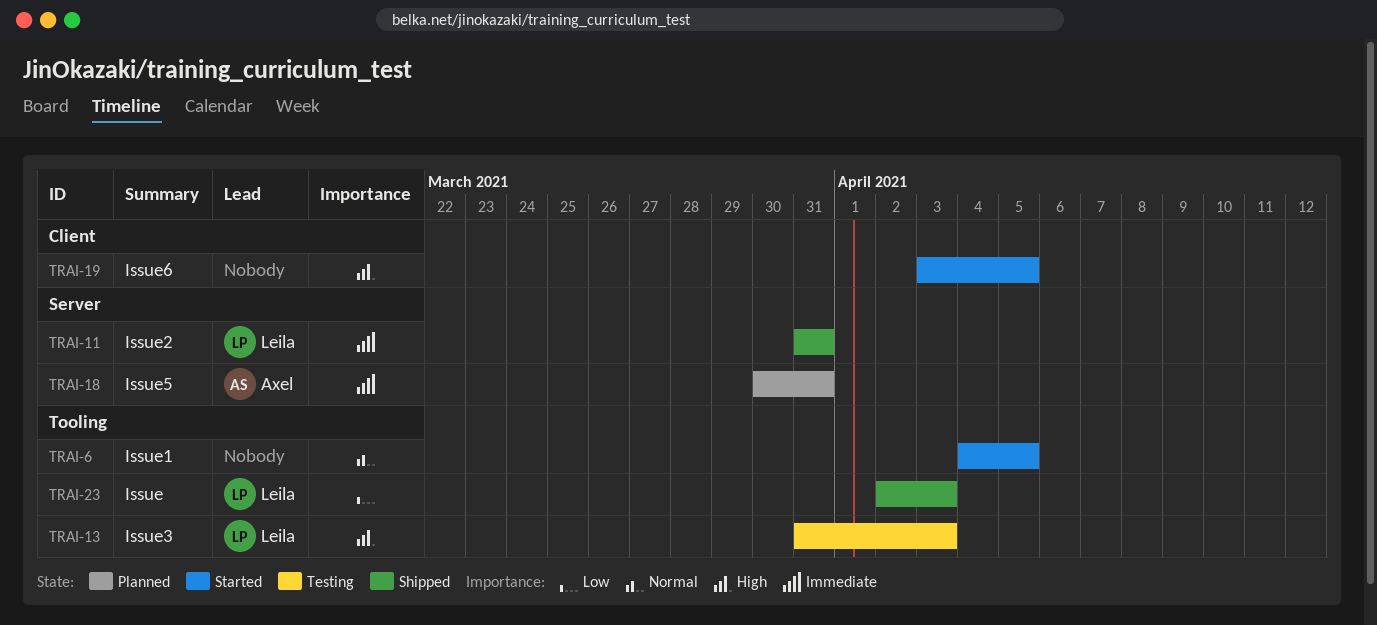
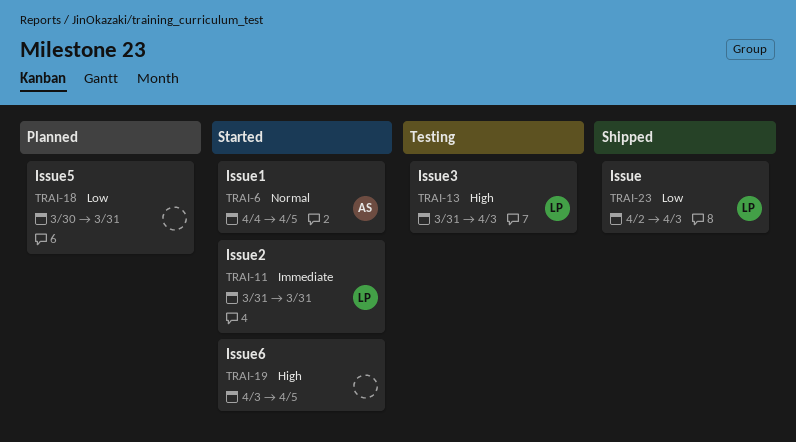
TRAI-6, owner: none -> Axel
TRAI-11, status: Shipped -> Started
TRAI-18, owner: Axel -> none
TRAI-18, priority: Immediate -> Low

